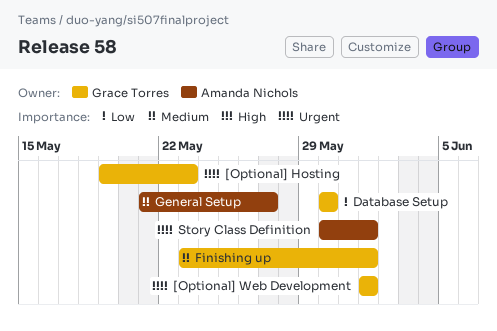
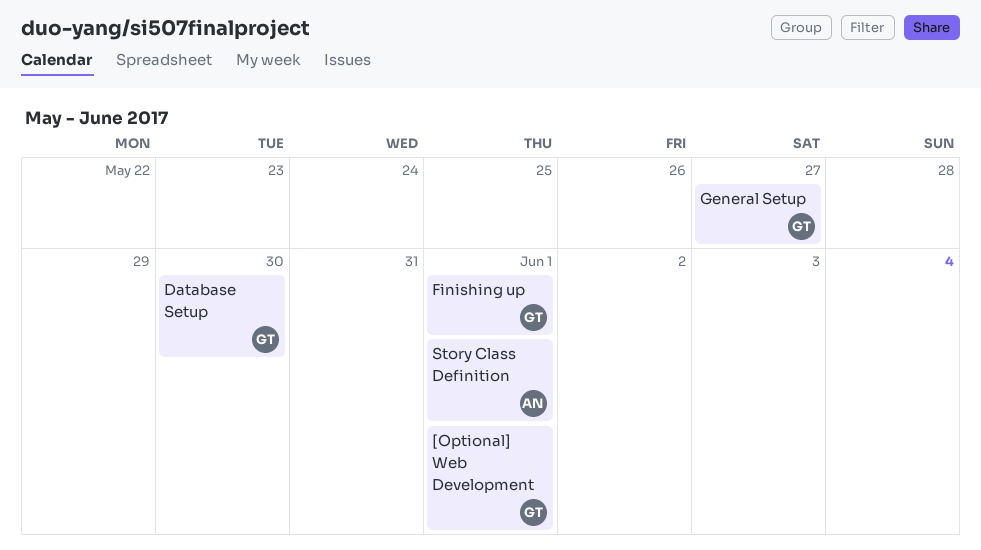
[Optional] Hosting: present -> none
General Setup, owner: Amanda Nichols -> Grace Torres

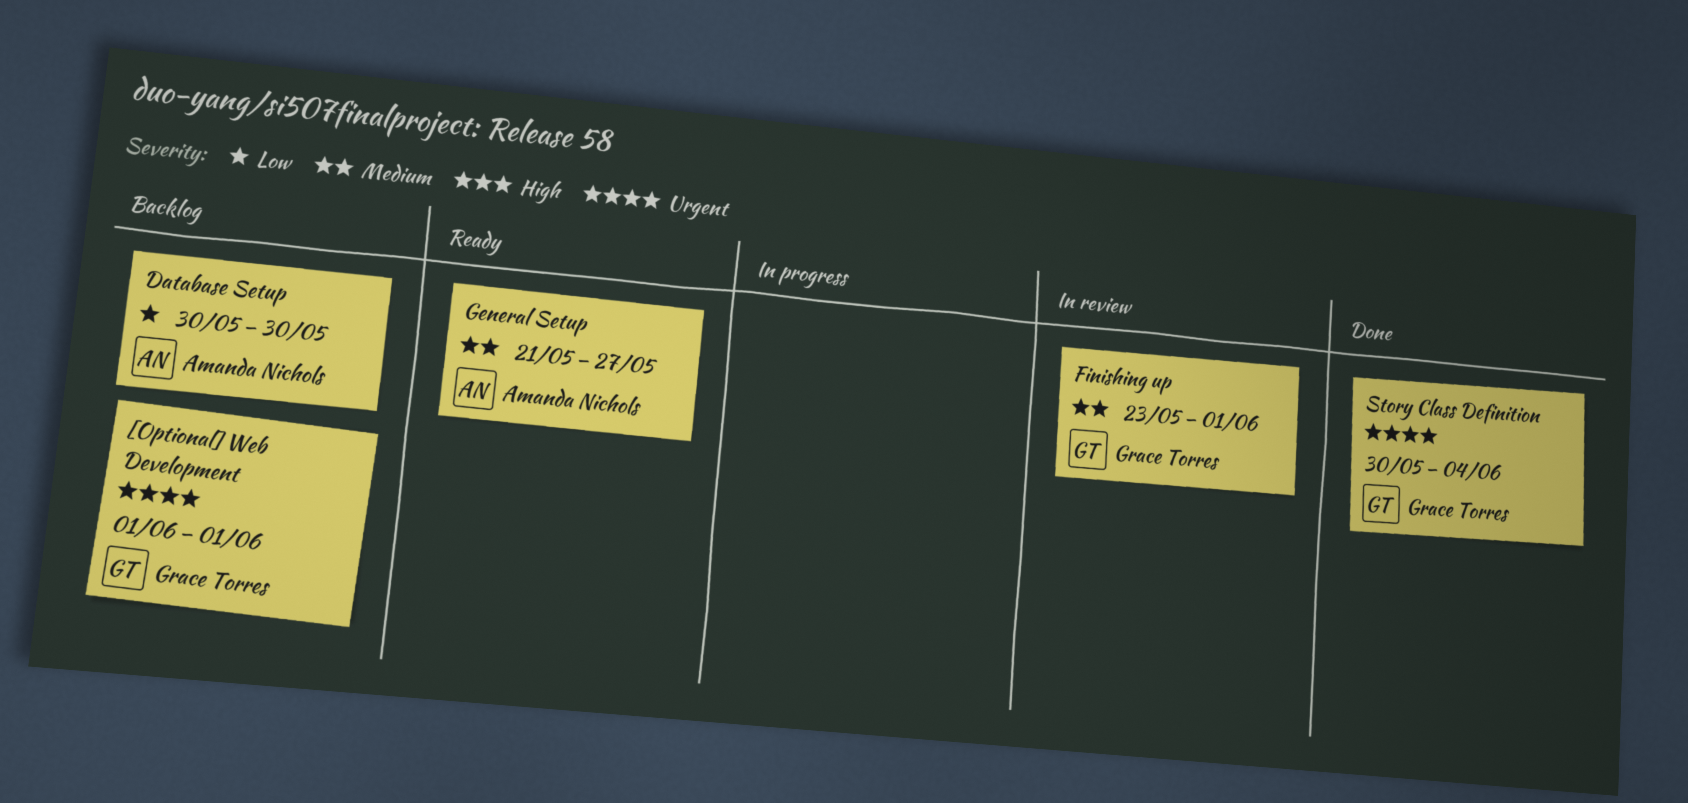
Database Setup, owner: Grace Torres -> Amanda Nichols
General Setup, owner: Grace Torres -> Amanda Nichols
Story Class Definition, owner: Amanda Nichols -> Grace Torres
Story Class Definition, due: Jun 1 -> Jun 4

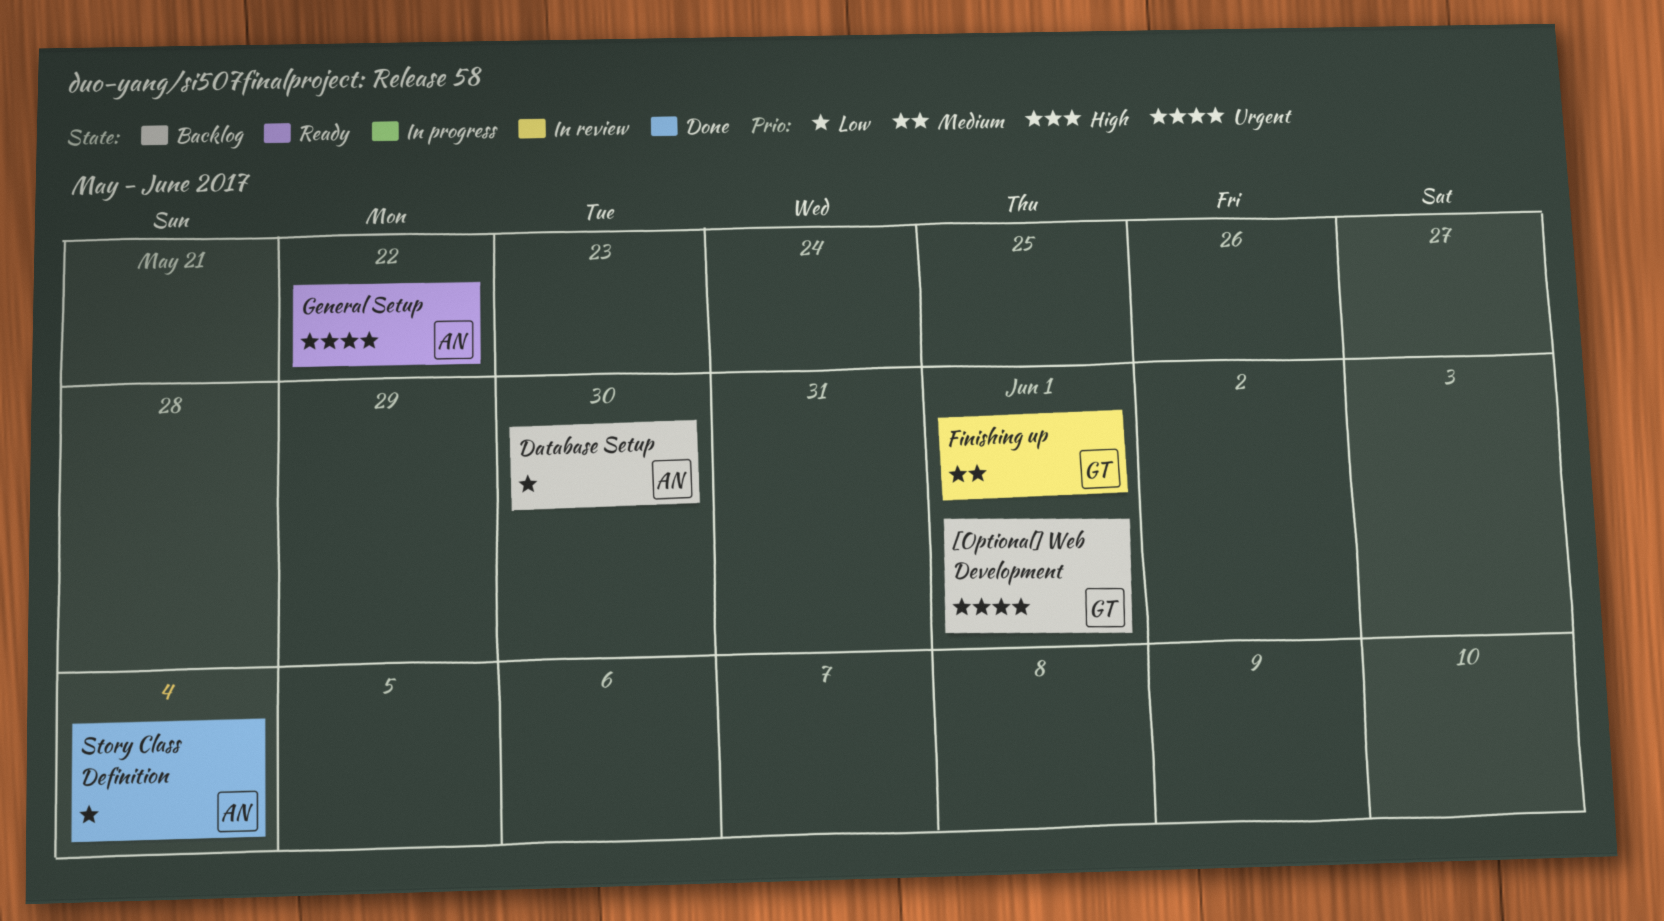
General Setup, priority: Medium -> Urgent
General Setup, due: May 27 -> May 22
Story Class Definition, owner: Grace Torres -> Amanda Nichols
Story Class Definition, priority: Urgent -> Low

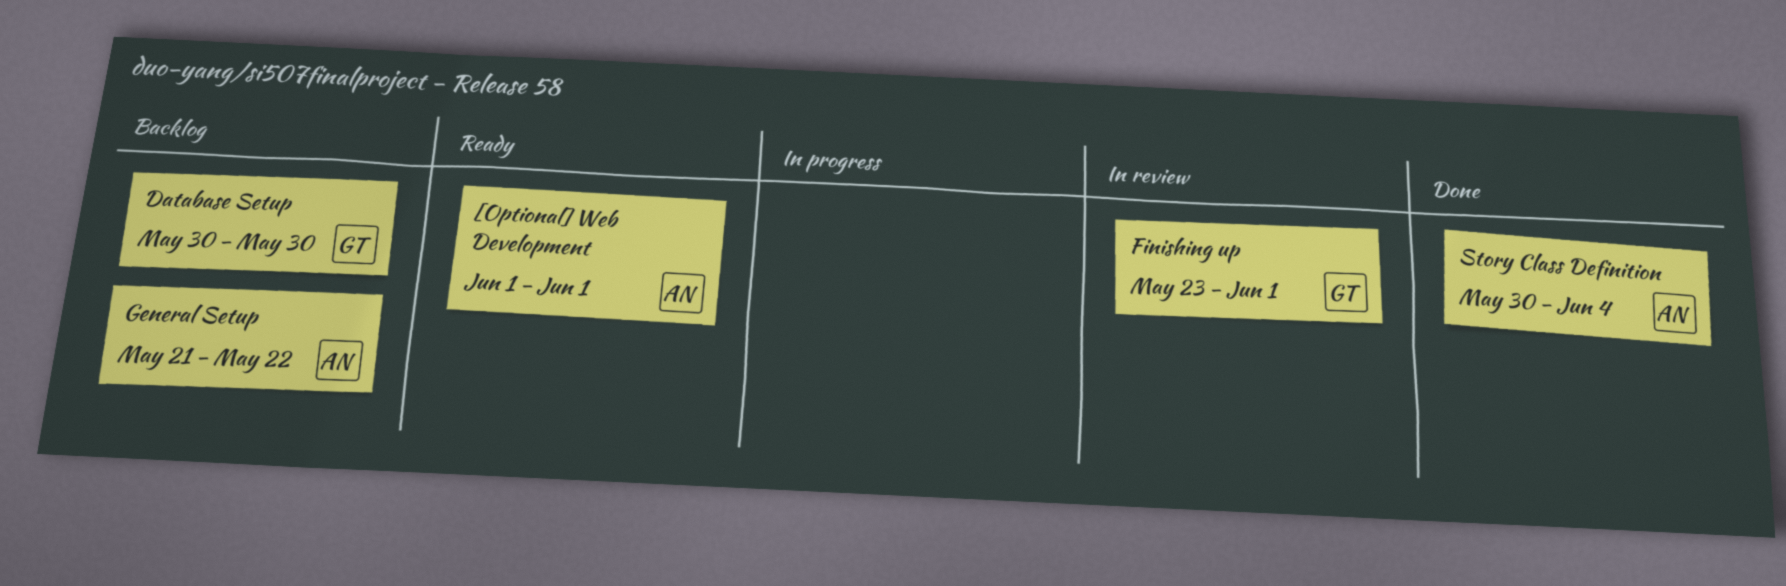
[Optional] Web Development, status: Backlog -> Ready
[Optional] Web Development, owner: GT -> AN
Database Setup, owner: AN -> GT
General Setup, status: Ready -> Backlog

